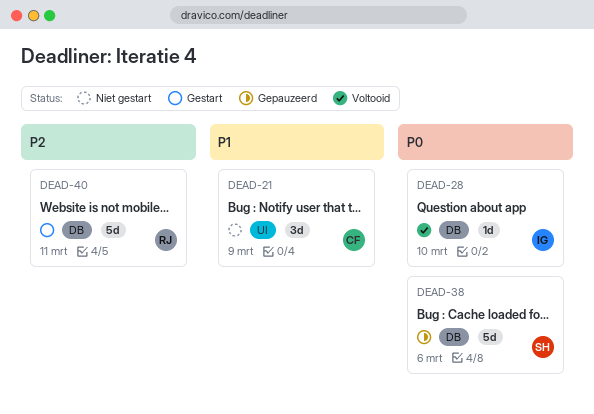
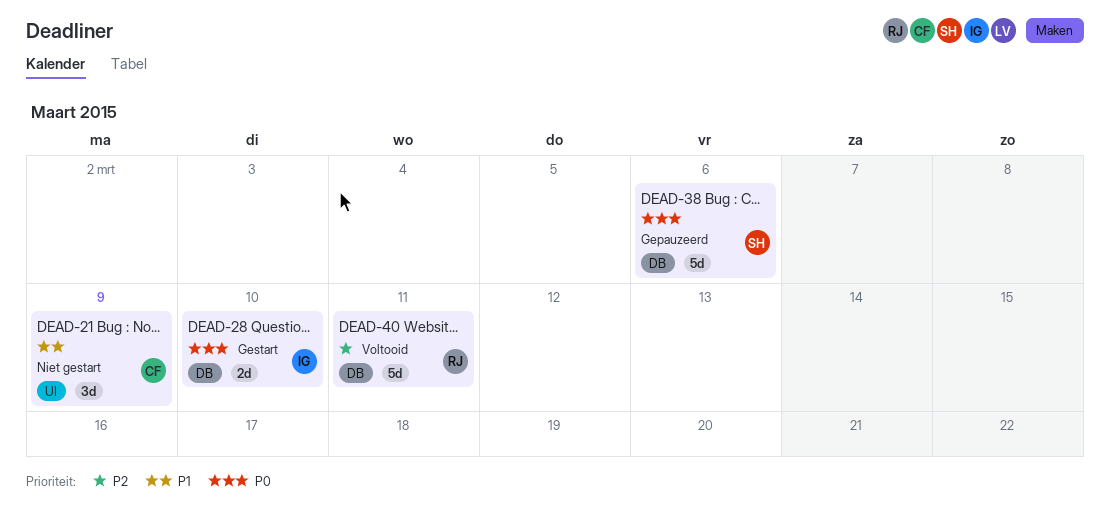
DEAD-28, status: Voltooid -> Gestart
DEAD-28, estimate: 1d -> 2d
DEAD-40, status: Gestart -> Voltooid

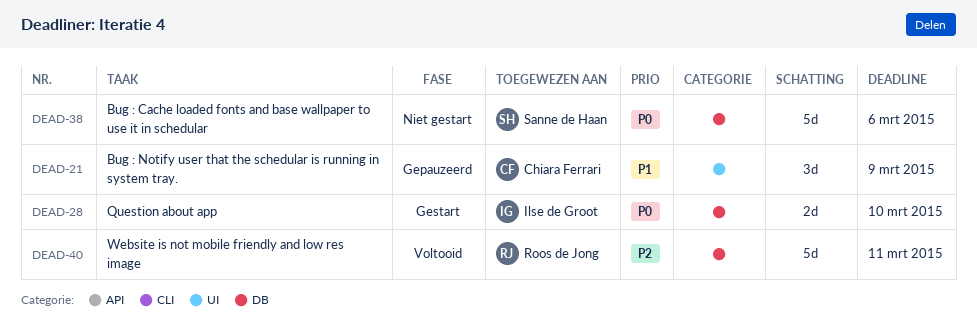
DEAD-21, status: Niet gestart -> Gepauzeerd
DEAD-38, status: Gepauzeerd -> Niet gestart

